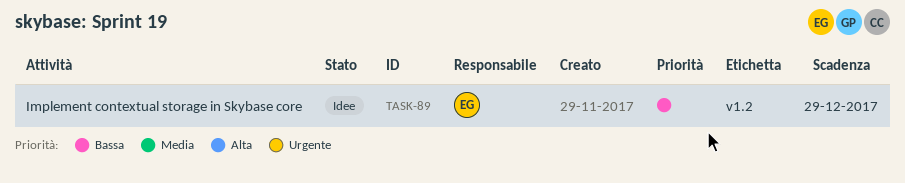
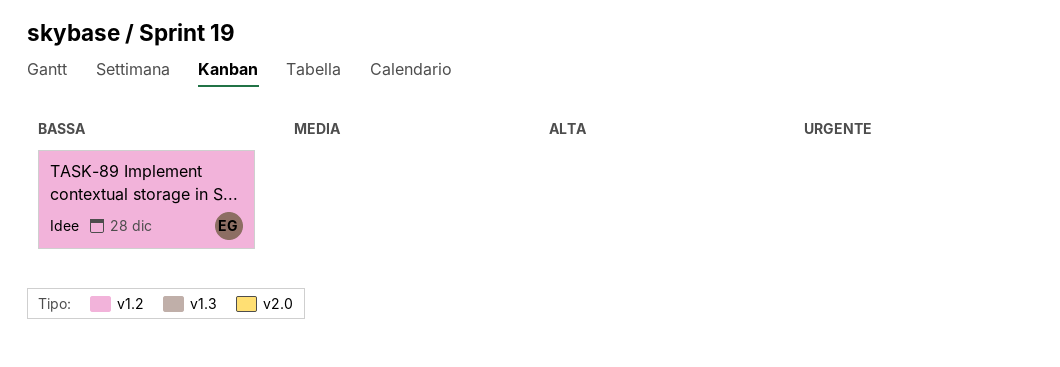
TASK-89, due: Dec 29 -> Dec 28

